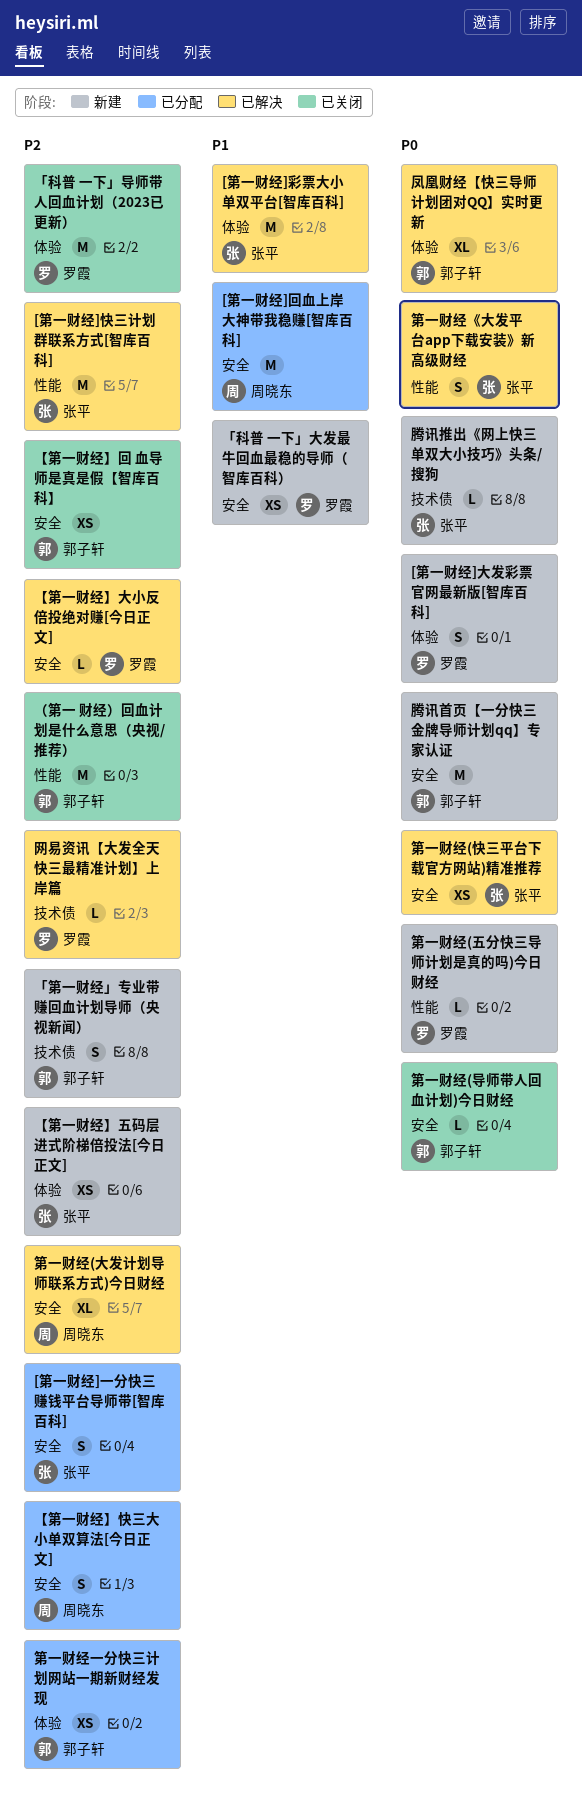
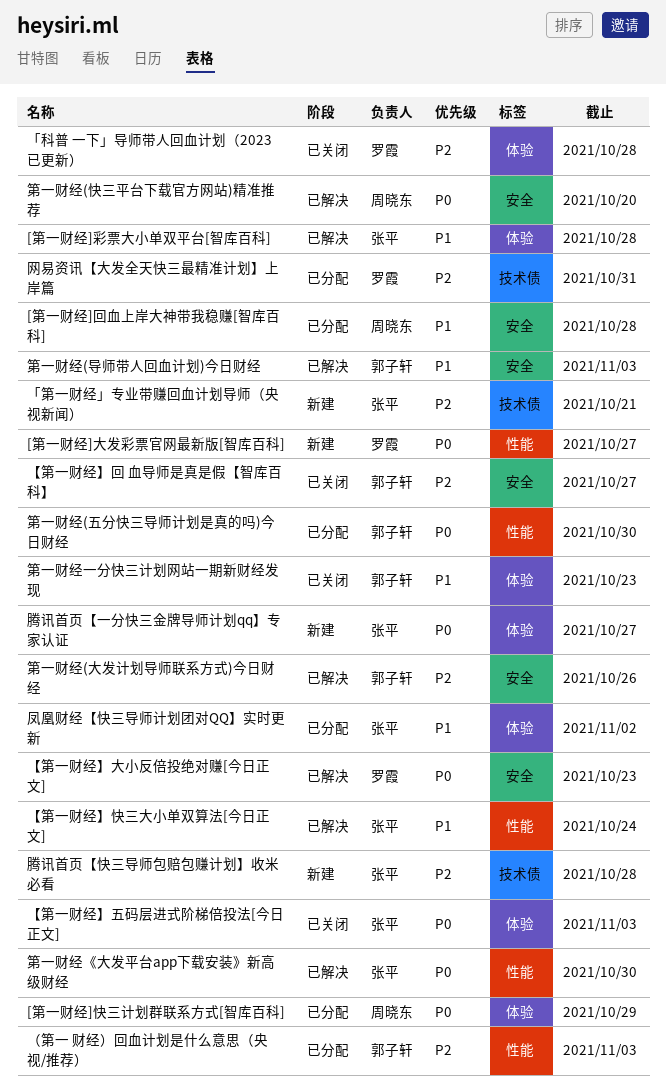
[第一财经]一分快三赚钱平台导师带[智库百科]: present -> none
[第一财经]大发彩票官网最新版[智库百科], label: 体验 -> 性能
[第一财经]快三计划群联系方式[智库百科], status: 已解决 -> 已分配
[第一财经]快三计划群联系方式[智库百科], owner: 张平 -> 周晓东
[第一财经]快三计划群联系方式[智库百科], priority: P2 -> P0
[第一财经]快三计划群联系方式[智库百科], label: 性能 -> 体验
「科普 一下」大发最牛回血最稳的导师（智库百科）: present -> none
「第一财经」专业带赚回血计划导师（央视新闻）, owner: 郭子轩 -> 张平
【第一财经】五码层进式阶梯倍投法[今日正文], status: 新建 -> 已关闭
【第一财经】五码层进式阶梯倍投法[今日正文], priority: P2 -> P0
【第一财经】大小反倍投绝对赚[今日正文], priority: P2 -> P0
【第一财经】快三大小单双算法[今日正文], status: 已分配 -> 已解决
【第一财经】快三大小单双算法[今日正文], owner: 周晓东 -> 张平
【第一财经】快三大小单双算法[今日正文], priority: P2 -> P1
【第一财经】快三大小单双算法[今日正文], label: 安全 -> 性能
凤凰财经【快三导师计划团对QQ】实时更新, status: 已解决 -> 已分配
凤凰财经【快三导师计划团对QQ】实时更新, owner: 郭子轩 -> 张平
凤凰财经【快三导师计划团对QQ】实时更新, priority: P0 -> P1
第一财经(五分快三导师计划是真的吗)今日财经, status: 新建 -> 已分配
第一财经(五分快三导师计划是真的吗)今日财经, owner: 罗霞 -> 郭子轩
第一财经(大发计划导师联系方式)今日财经, owner: 周晓东 -> 郭子轩
第一财经(导师带人回血计划)今日财经, status: 已关闭 -> 已解决
第一财经(导师带人回血计划)今日财经, priority: P0 -> P1
第一财经(快三平台下载官方网站)精准推荐, owner: 张平 -> 周晓东
第一财经一分快三计划网站一期新财经发现, status: 已分配 -> 已关闭
第一财经一分快三计划网站一期新财经发现, priority: P2 -> P1
网易资讯【大发全天快三最精准计划】上岸篇, status: 已解决 -> 已分配
腾讯推出《网上快三单双大小技巧》头条/搜狗: present -> none
腾讯首页【一分快三金牌导师计划qq】专家认证, owner: 郭子轩 -> 张平
腾讯首页【一分快三金牌导师计划qq】专家认证, label: 安全 -> 体验
腾讯首页【快三导师包赔包赚计划】收米必看: none -> present
（第一 财经）回血计划是什么意思（央视/推荐）, status: 已关闭 -> 已分配

